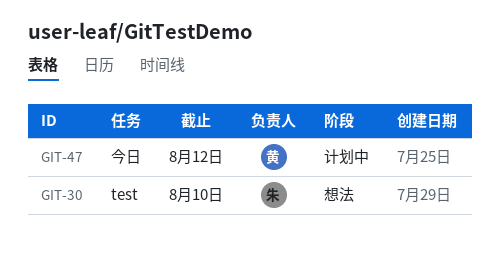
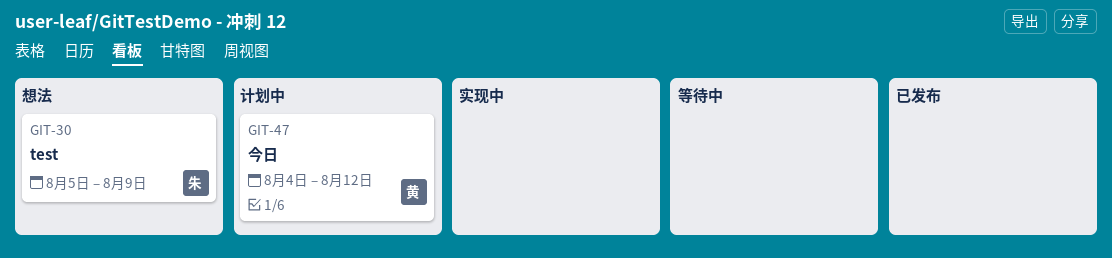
GIT-30, due: Aug 10 -> Aug 9

